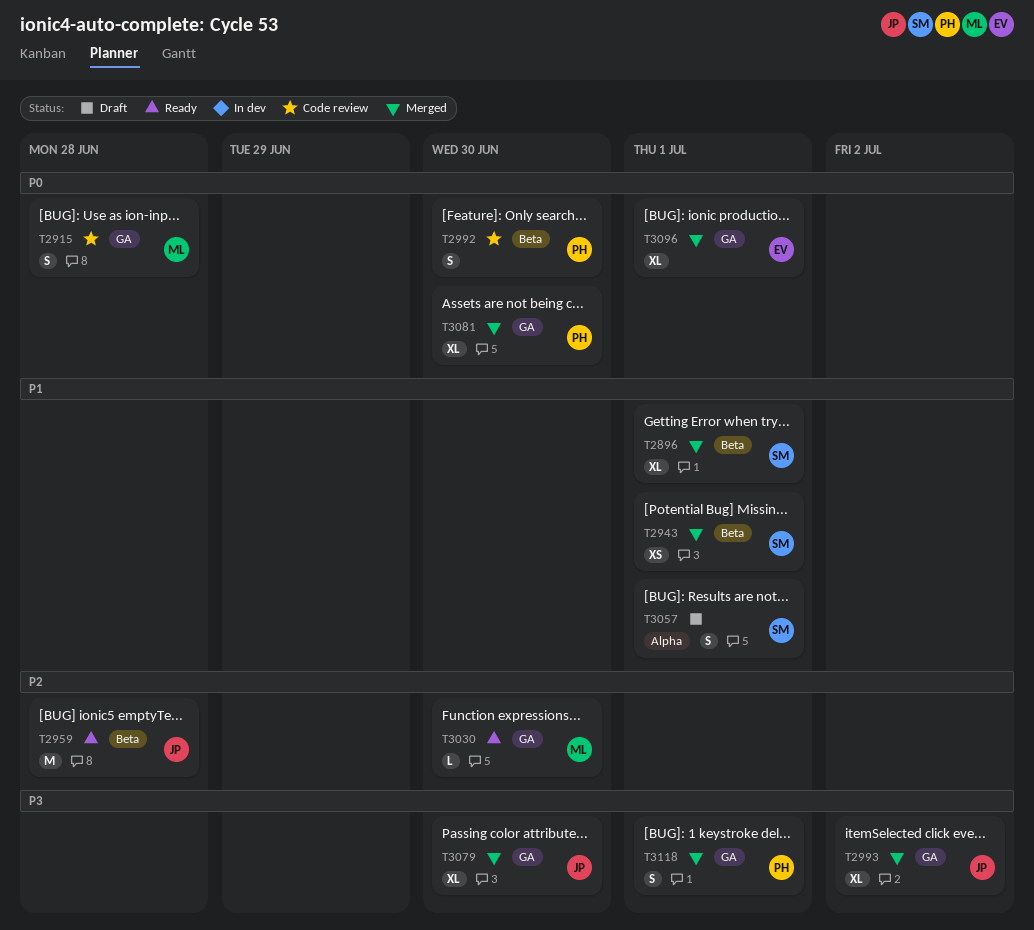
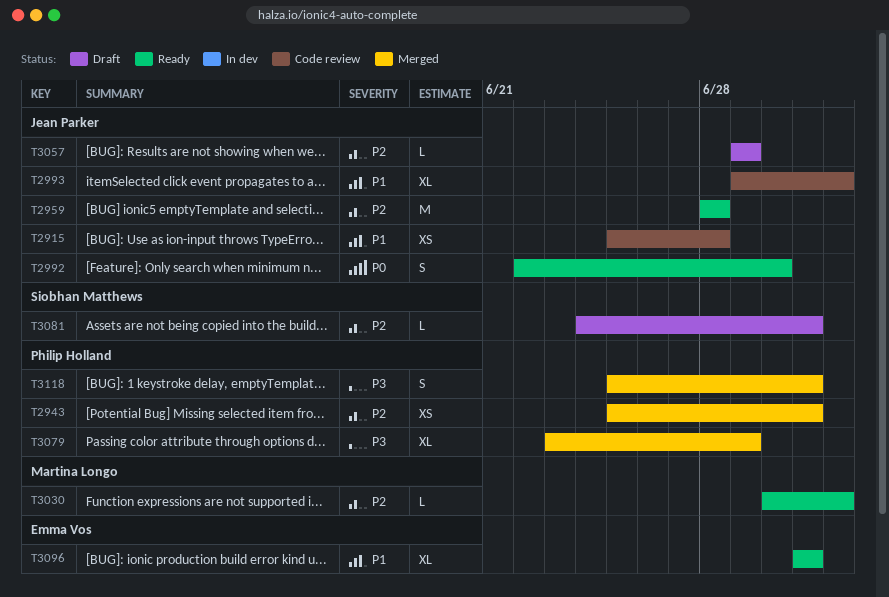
T2896: present -> none
T2915, owner: Martina Longo -> Jean Parker
T2915, priority: P0 -> P1
T2915, estimate: S -> XS
T2943, owner: Siobhan Matthews -> Philip Holland
T2943, priority: P1 -> P2
T2992, status: Code review -> Ready
T2992, owner: Philip Holland -> Jean Parker
T2993, status: Merged -> Code review
T2993, priority: P3 -> P1
T3030, due: Jun 30 -> Jul 2
T3057, owner: Siobhan Matthews -> Jean Parker
T3057, priority: P1 -> P2
T3057, estimate: S -> L
T3057, due: Jul 1 -> Jun 29
T3079, owner: Jean Parker -> Philip Holland
T3079, due: Jun 30 -> Jun 29
T3081, status: Merged -> Draft
T3081, owner: Philip Holland -> Siobhan Matthews
T3081, priority: P0 -> P2
T3081, estimate: XL -> L
T3081, due: Jun 30 -> Jul 1
T3096, status: Merged -> Ready
T3096, priority: P0 -> P1

